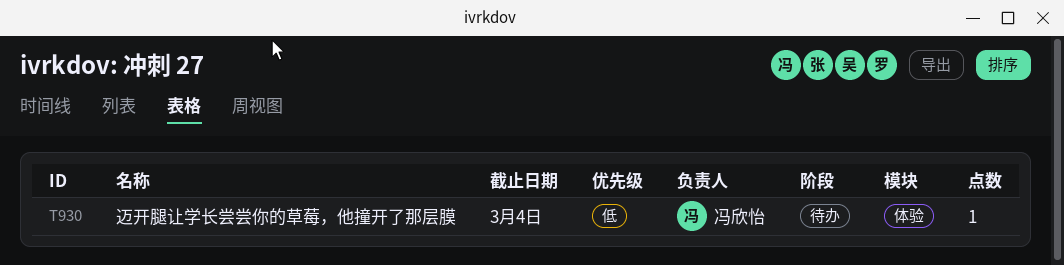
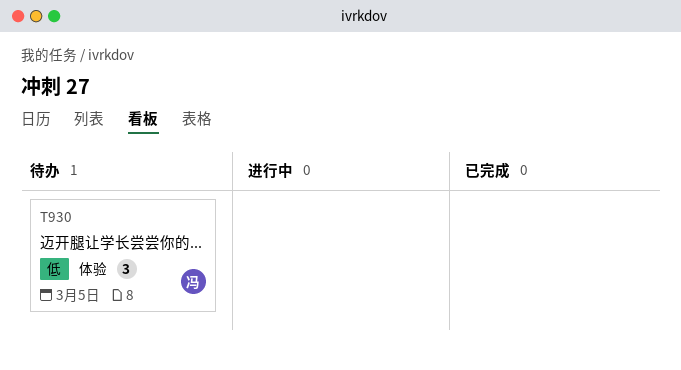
T930, estimate: 1 -> 3
T930, due: Mar 4 -> Mar 5

